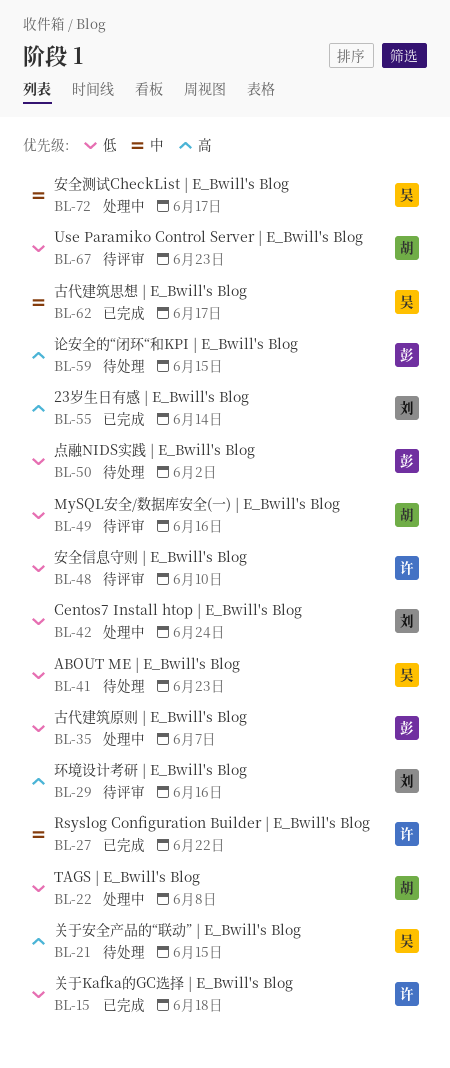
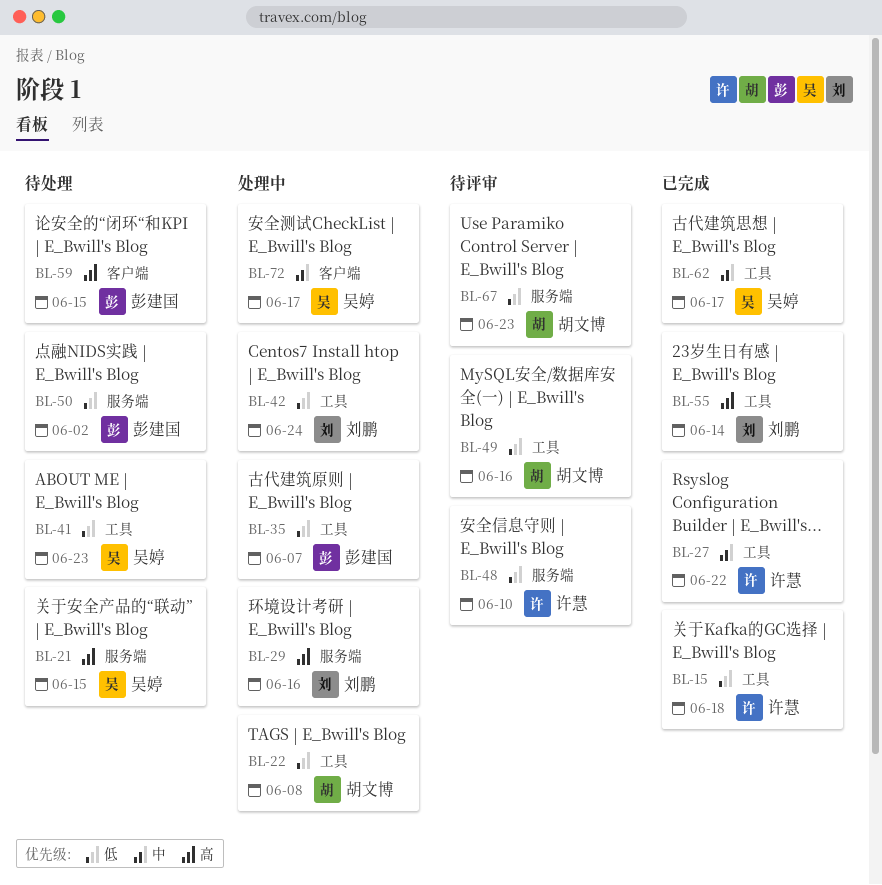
BL-29, status: 待评审 -> 处理中

